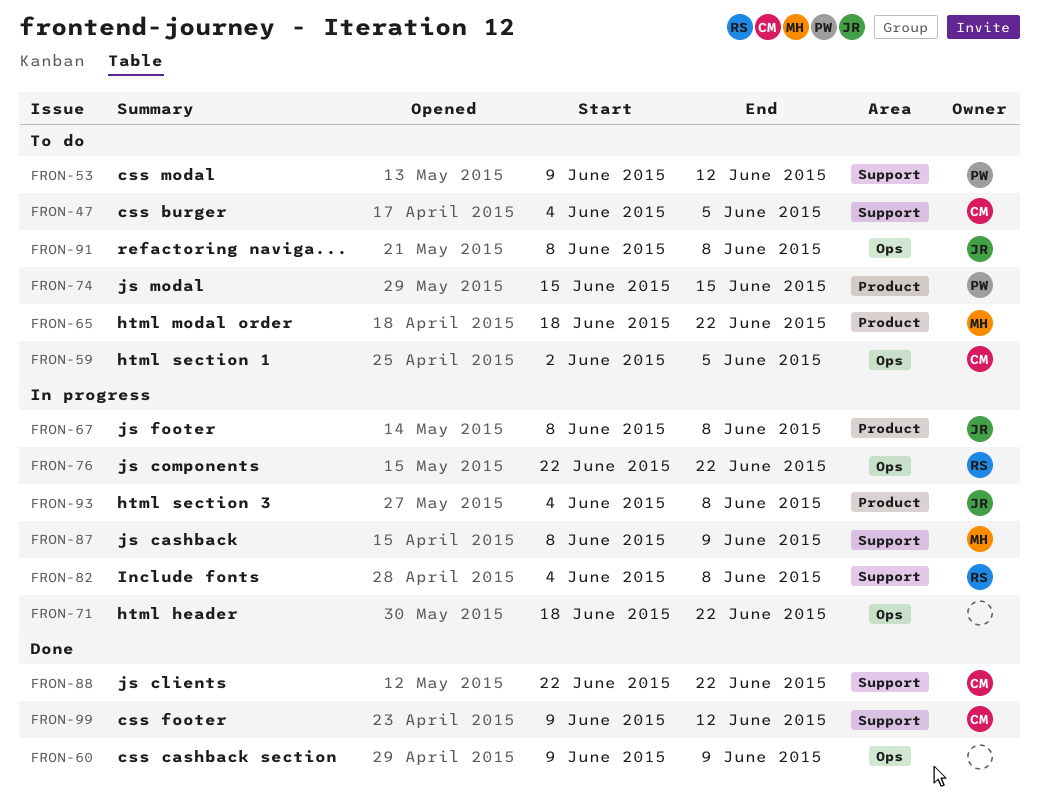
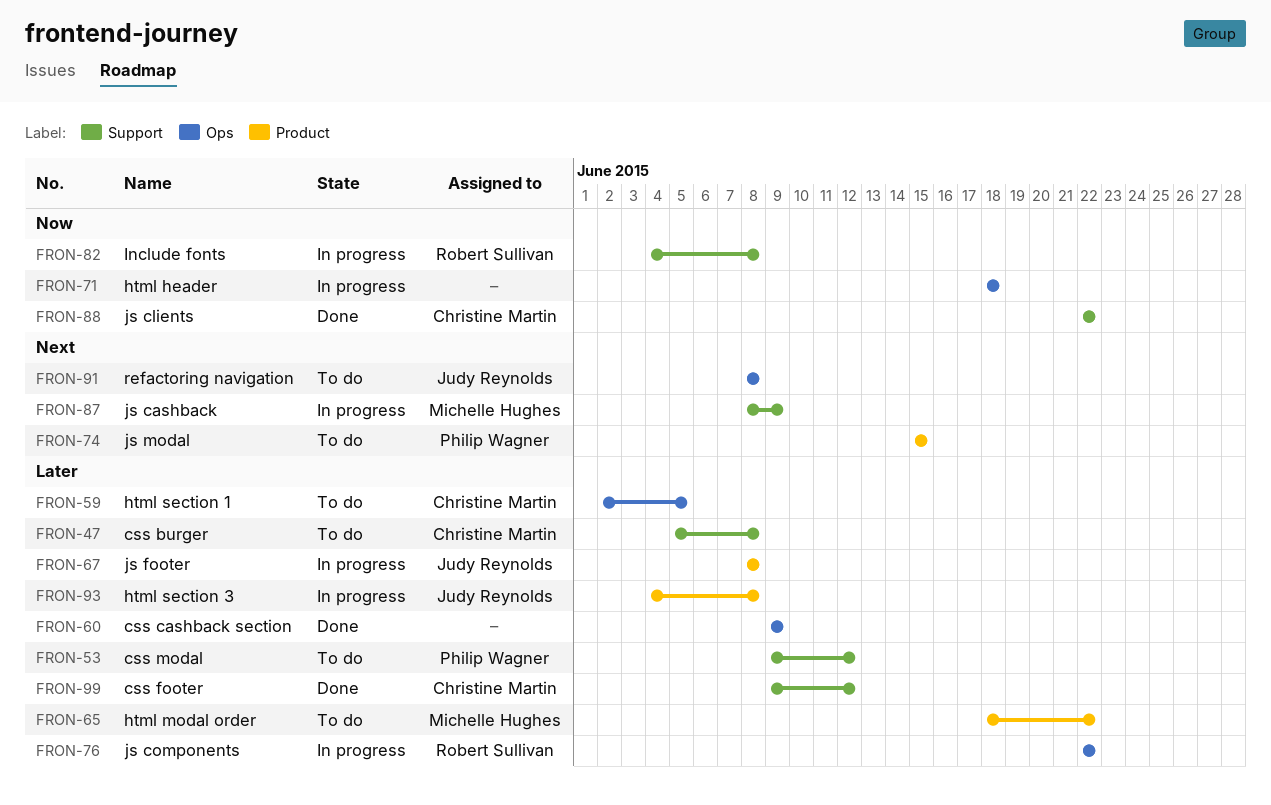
FRON-47, start: Jun 4 -> Jun 5
FRON-47, due: Jun 5 -> Jun 8
FRON-71, due: Jun 22 -> Jun 18

